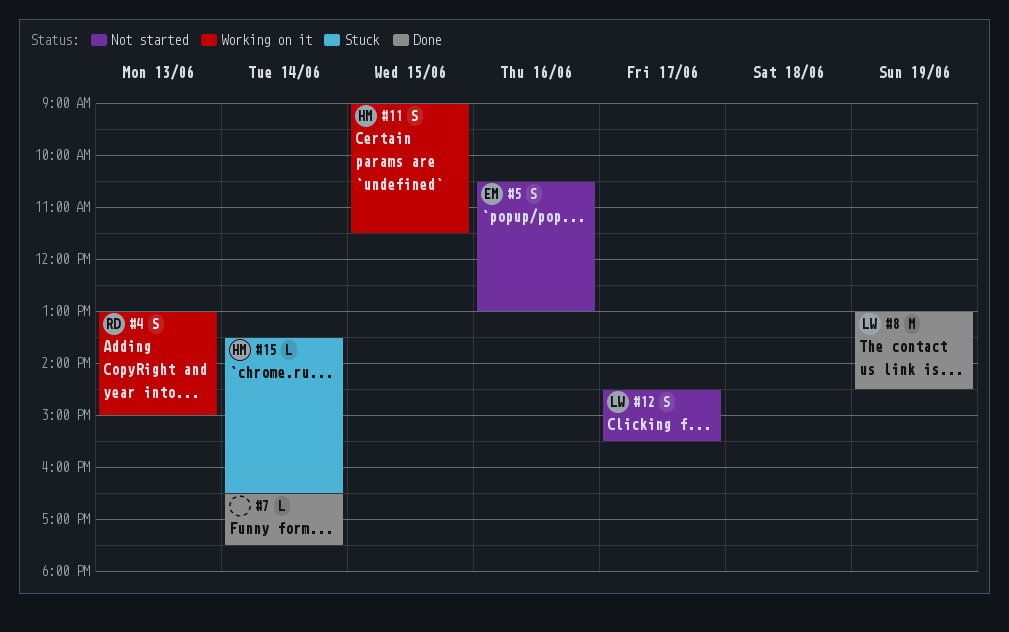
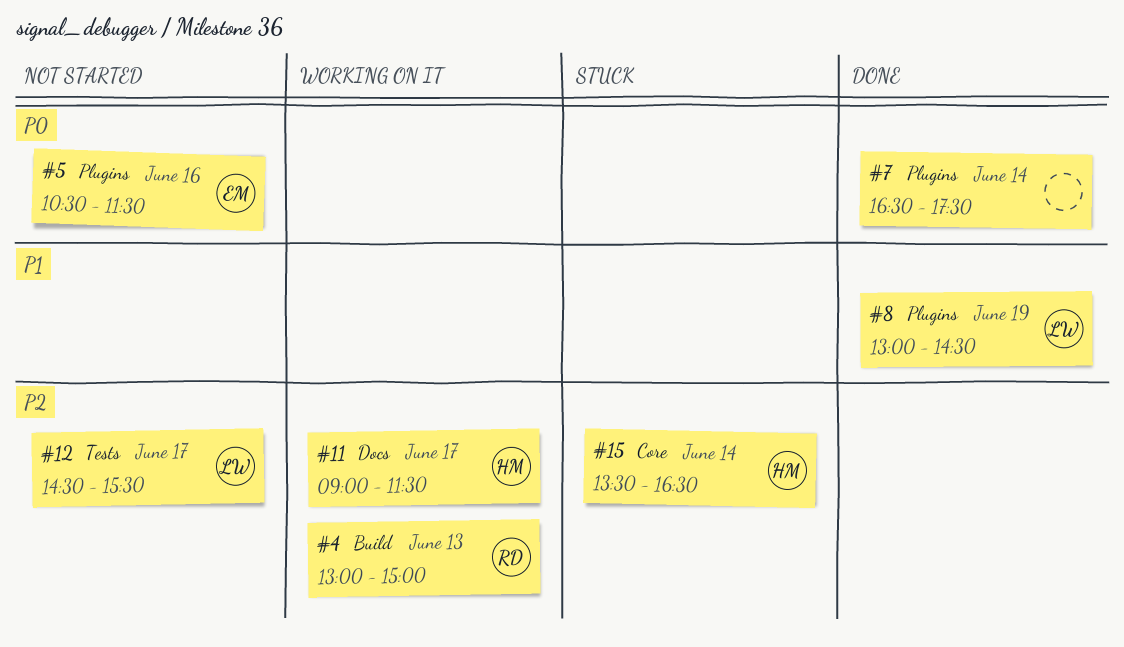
#5, ends: 13:00 -> 11:30
#11, day: Jun 15 -> Jun 17

